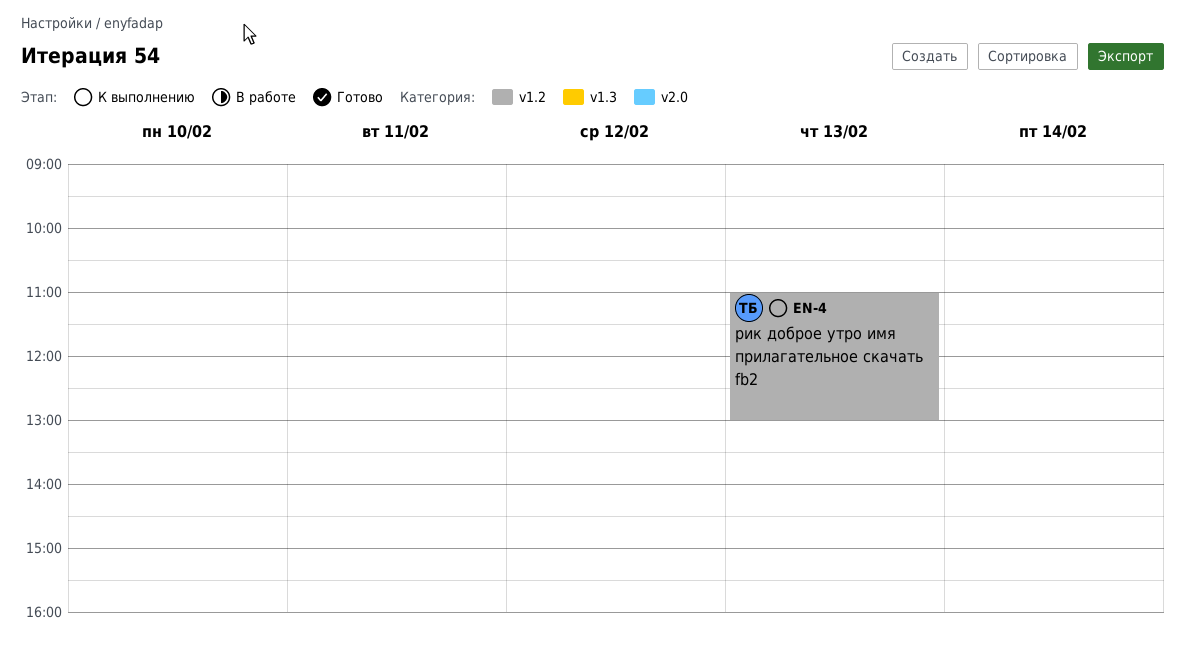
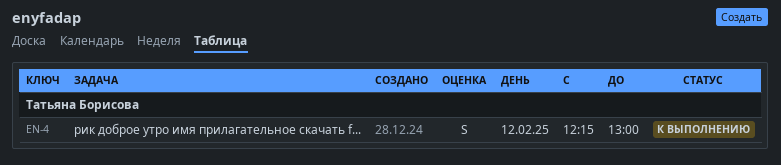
EN-4, day: Feb 13 -> Feb 12
EN-4, begins: 11:00 -> 12:15

